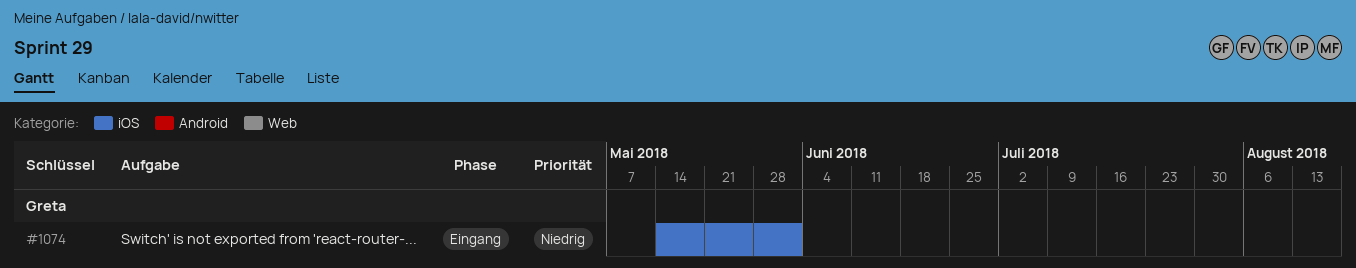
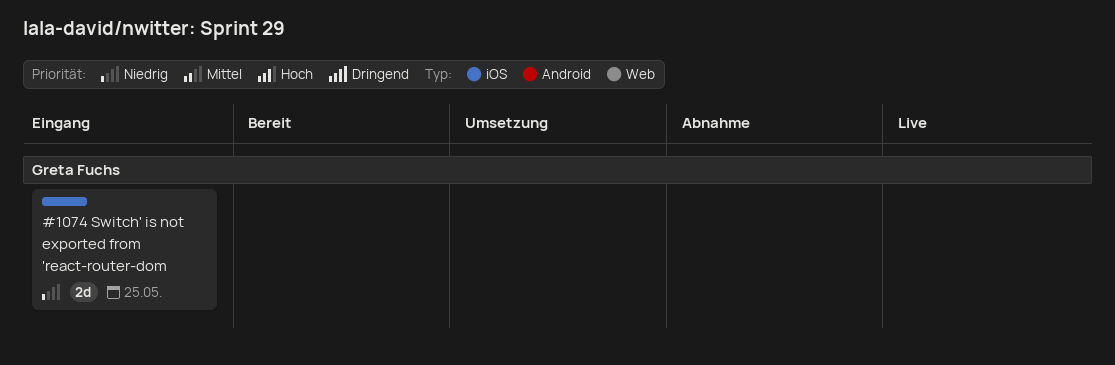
#1074, due: Jun 1 -> May 25

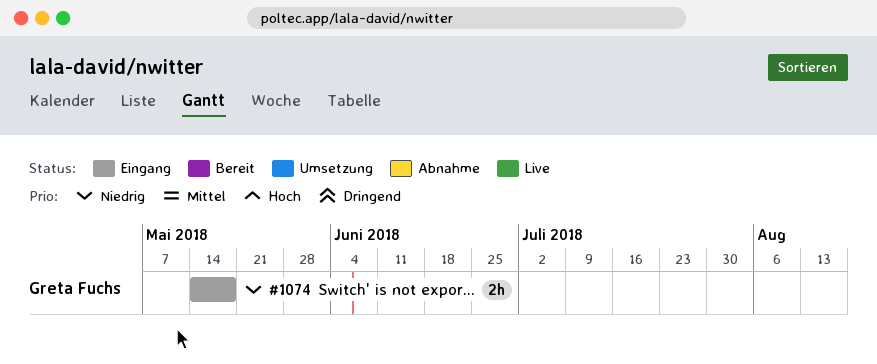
#1074, estimate: 2d -> 2h
#1074, due: May 25 -> May 18

